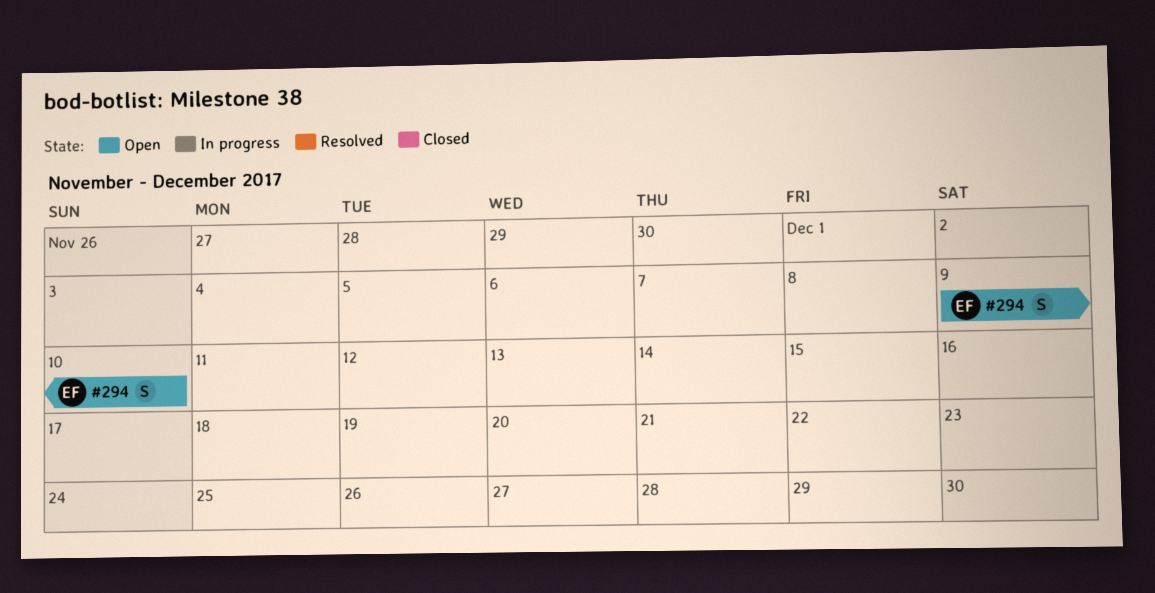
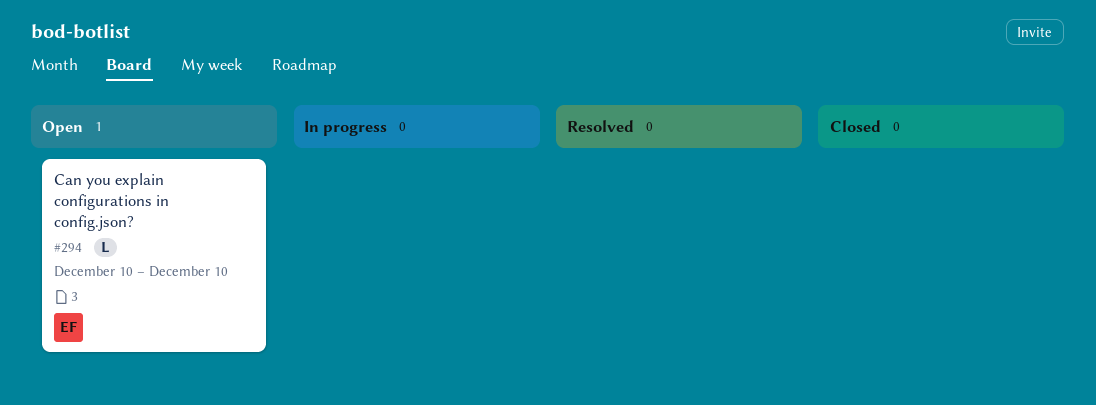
#294, estimate: S -> L
#294, start: Dec 9 -> Dec 10

